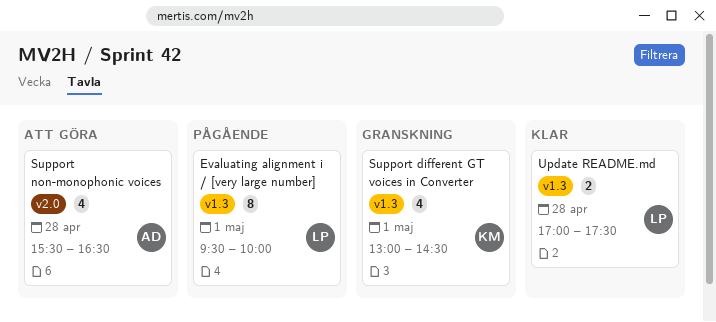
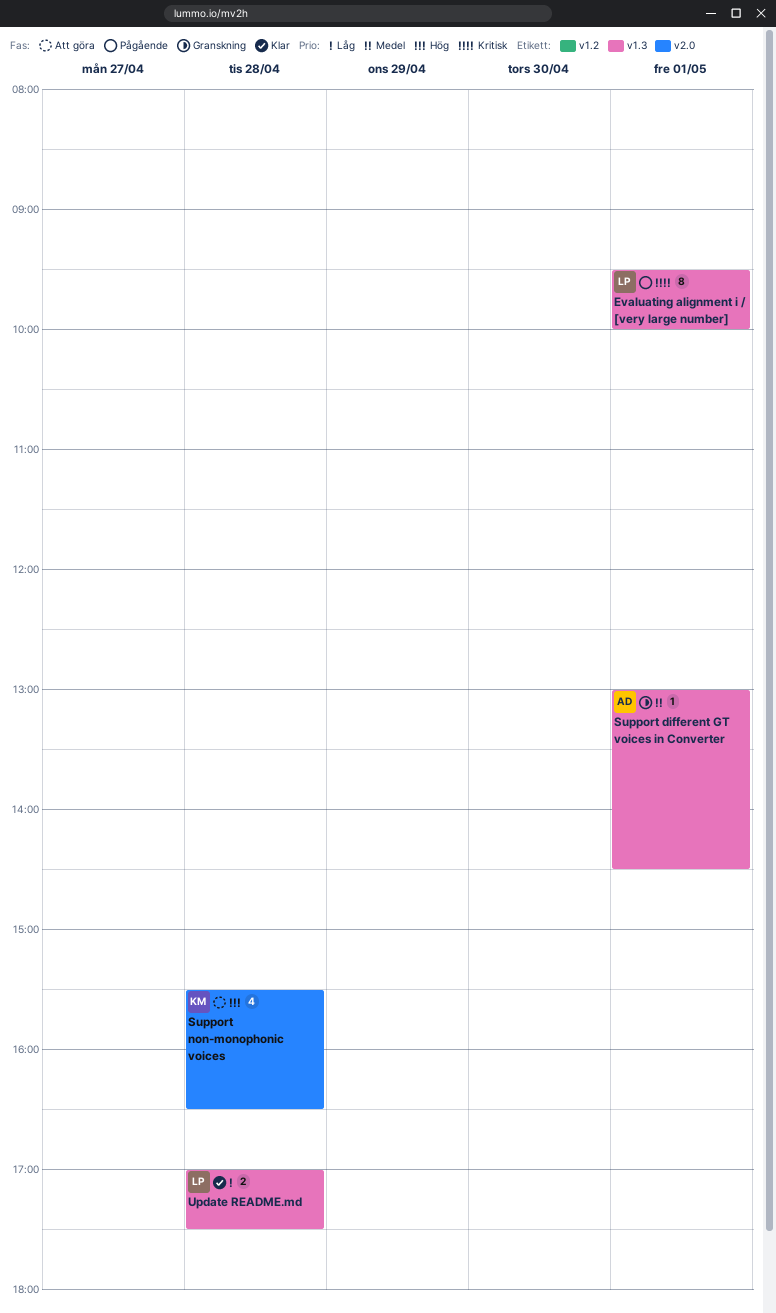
Support different GT voices in Converter, owner: KM -> AD
Support different GT voices in Converter, estimate: 4 -> 1
Support non-monophonic voices, owner: AD -> KM

